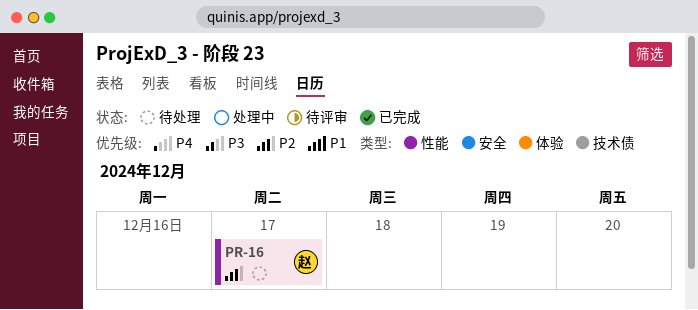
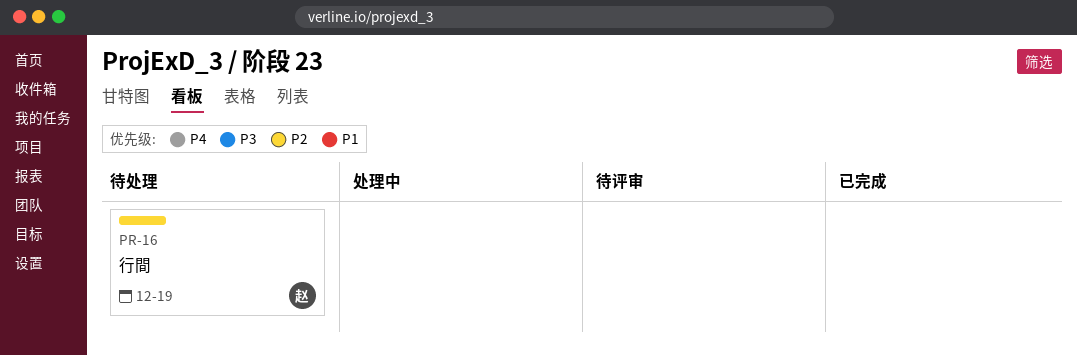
PR-16, due: Dec 17 -> Dec 19

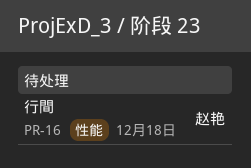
PR-16, due: Dec 19 -> Dec 18

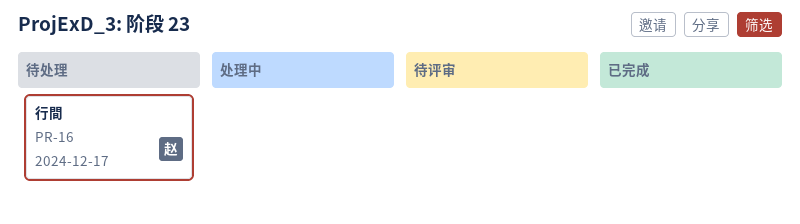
PR-16, due: Dec 18 -> Dec 17

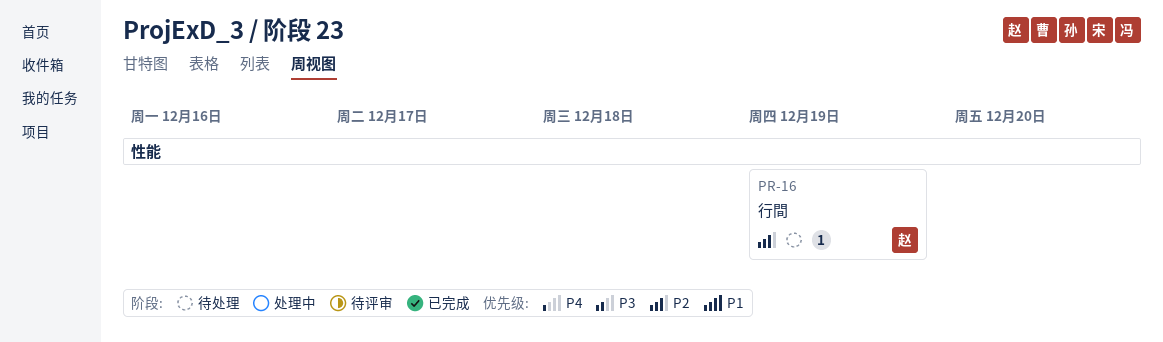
PR-16, due: Dec 17 -> Dec 19

